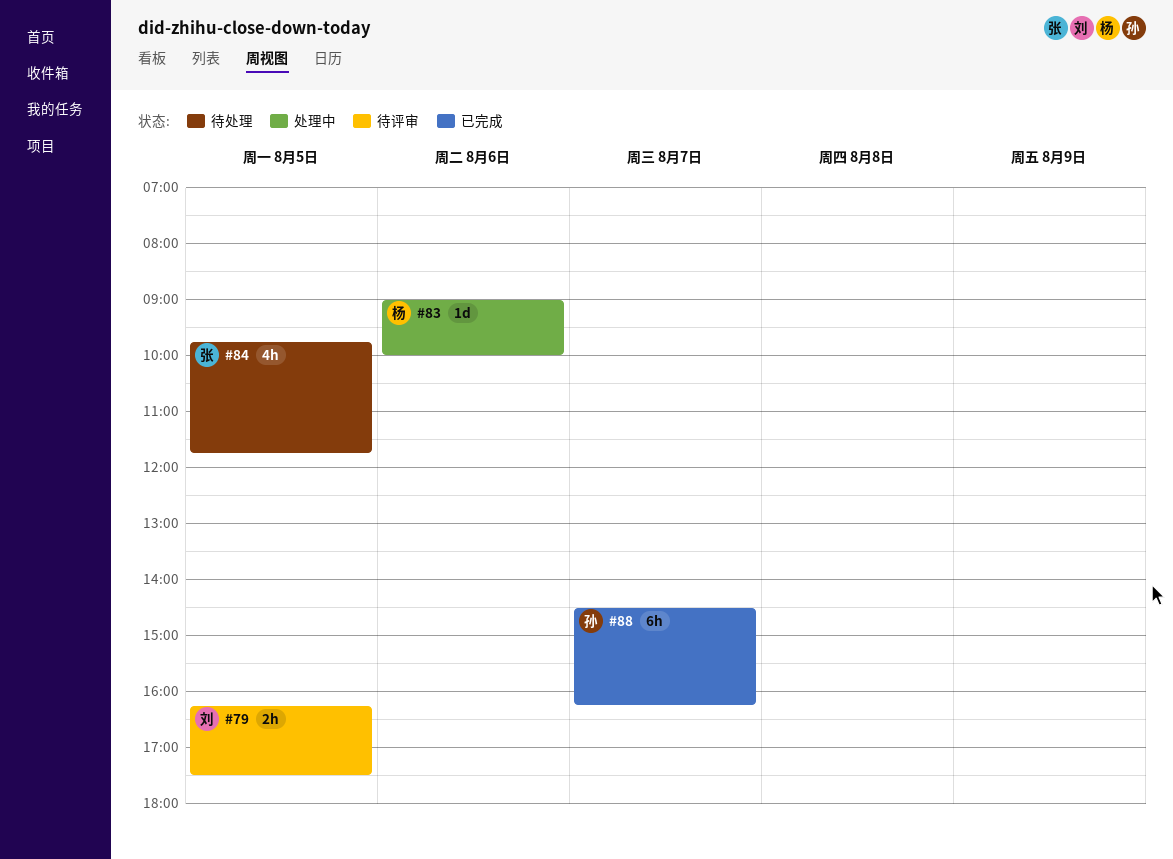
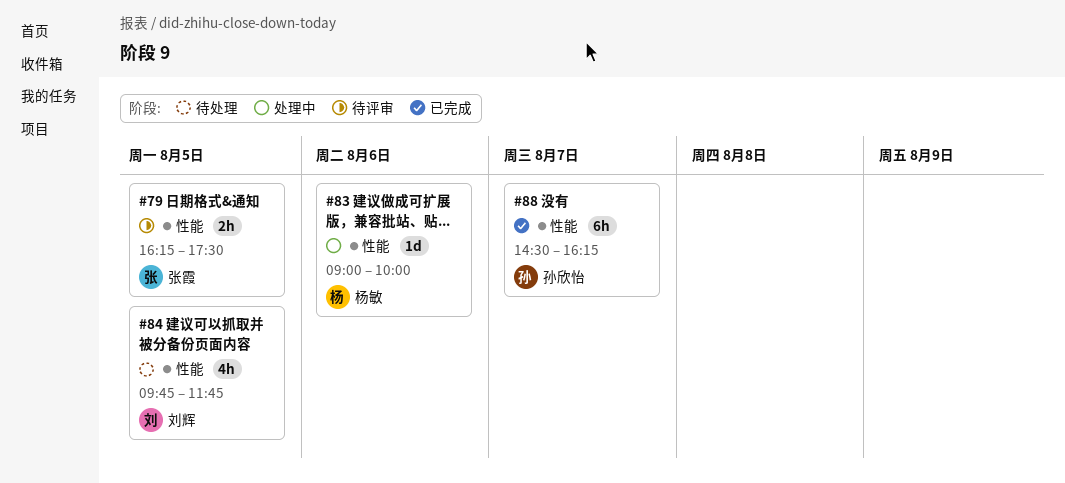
#79, owner: 刘辉 -> 张霞
#84, owner: 张霞 -> 刘辉

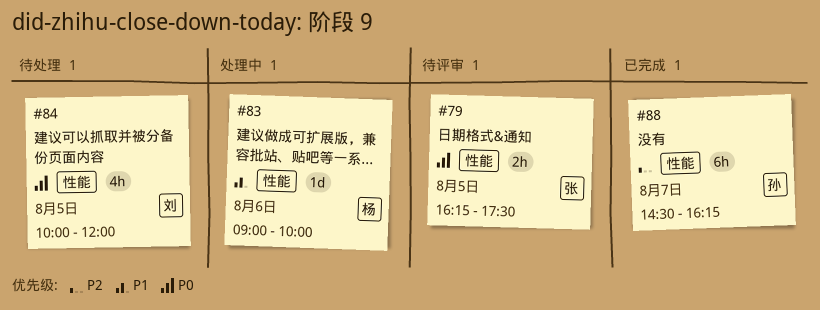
#84, begins: 09:45 -> 10:00
#84, ends: 11:45 -> 12:00

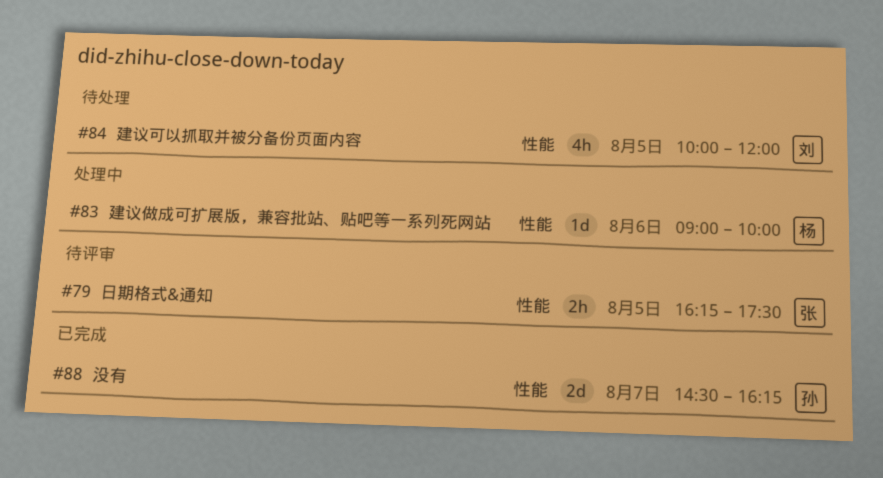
#88, estimate: 6h -> 2d

